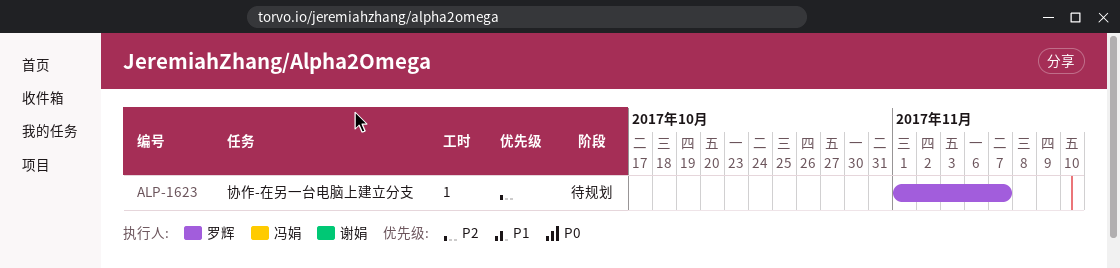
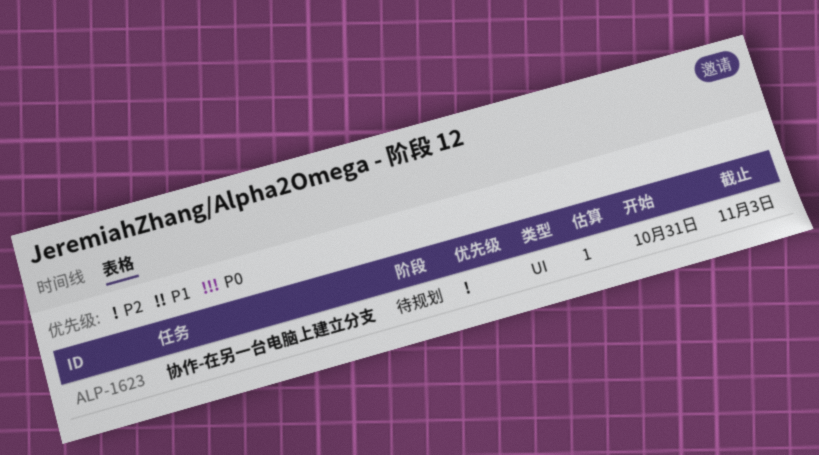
ALP-1623, start: Nov 1 -> Oct 31
ALP-1623, due: Nov 7 -> Nov 3

